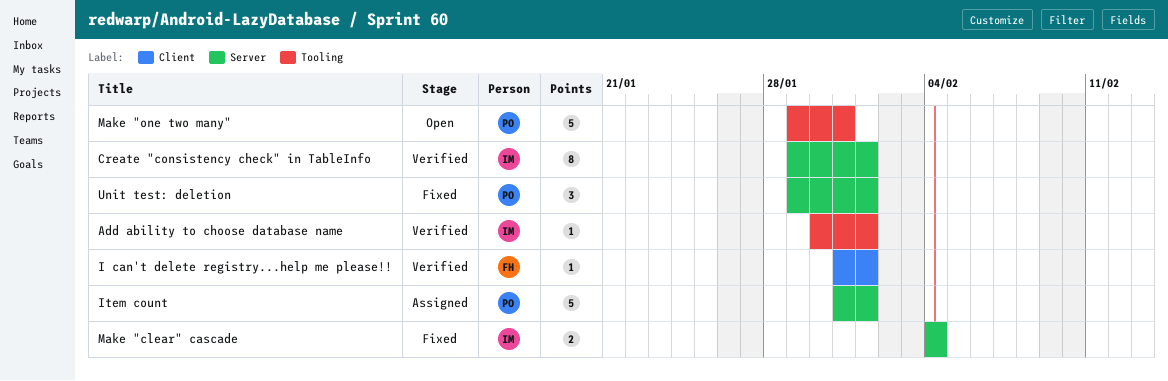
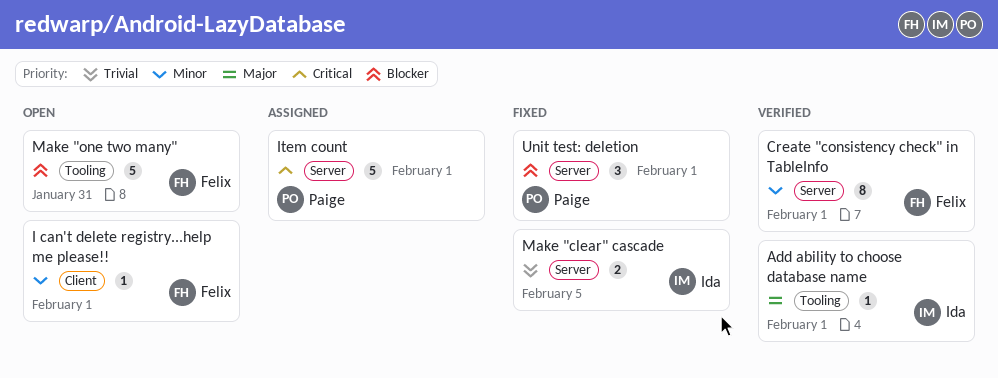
Create "consistency check" in TableInfo, owner: Ida -> Felix
I can't delete registry...help me please!!, status: Verified -> Open
Make "clear" cascade, due: Feb 4 -> Feb 5
Make "one two many", owner: Paige -> Felix

